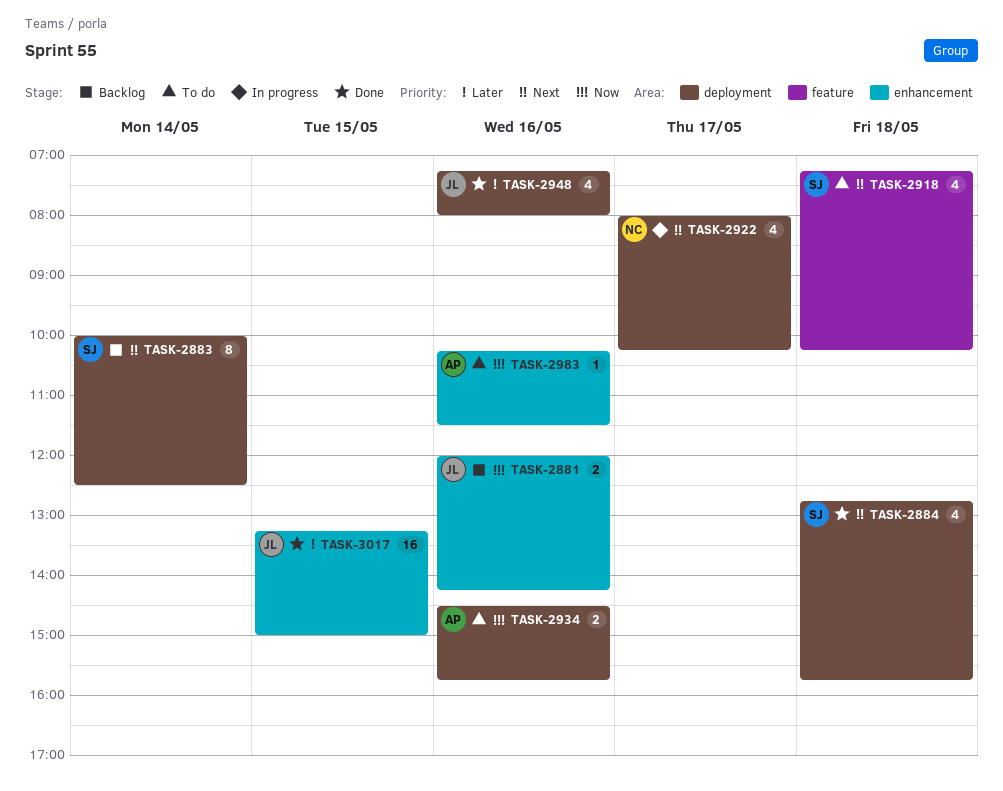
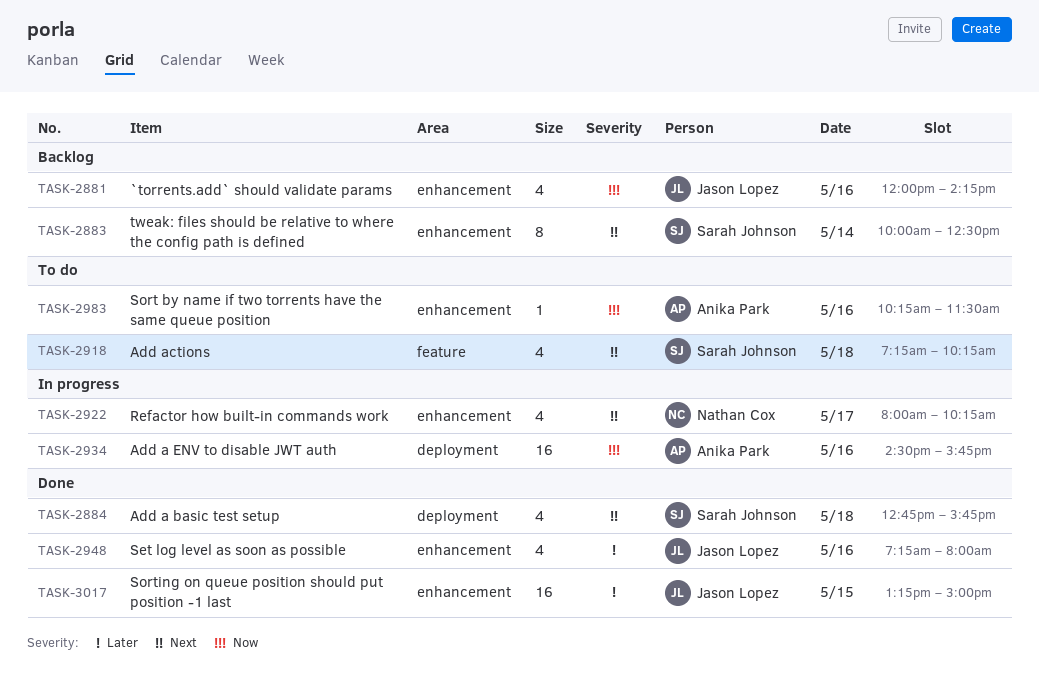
TASK-2881, estimate: 2 -> 4
TASK-2883, label: deployment -> enhancement
TASK-2922, label: deployment -> enhancement
TASK-2934, status: To do -> In progress
TASK-2934, estimate: 2 -> 16
TASK-2948, label: deployment -> enhancement

